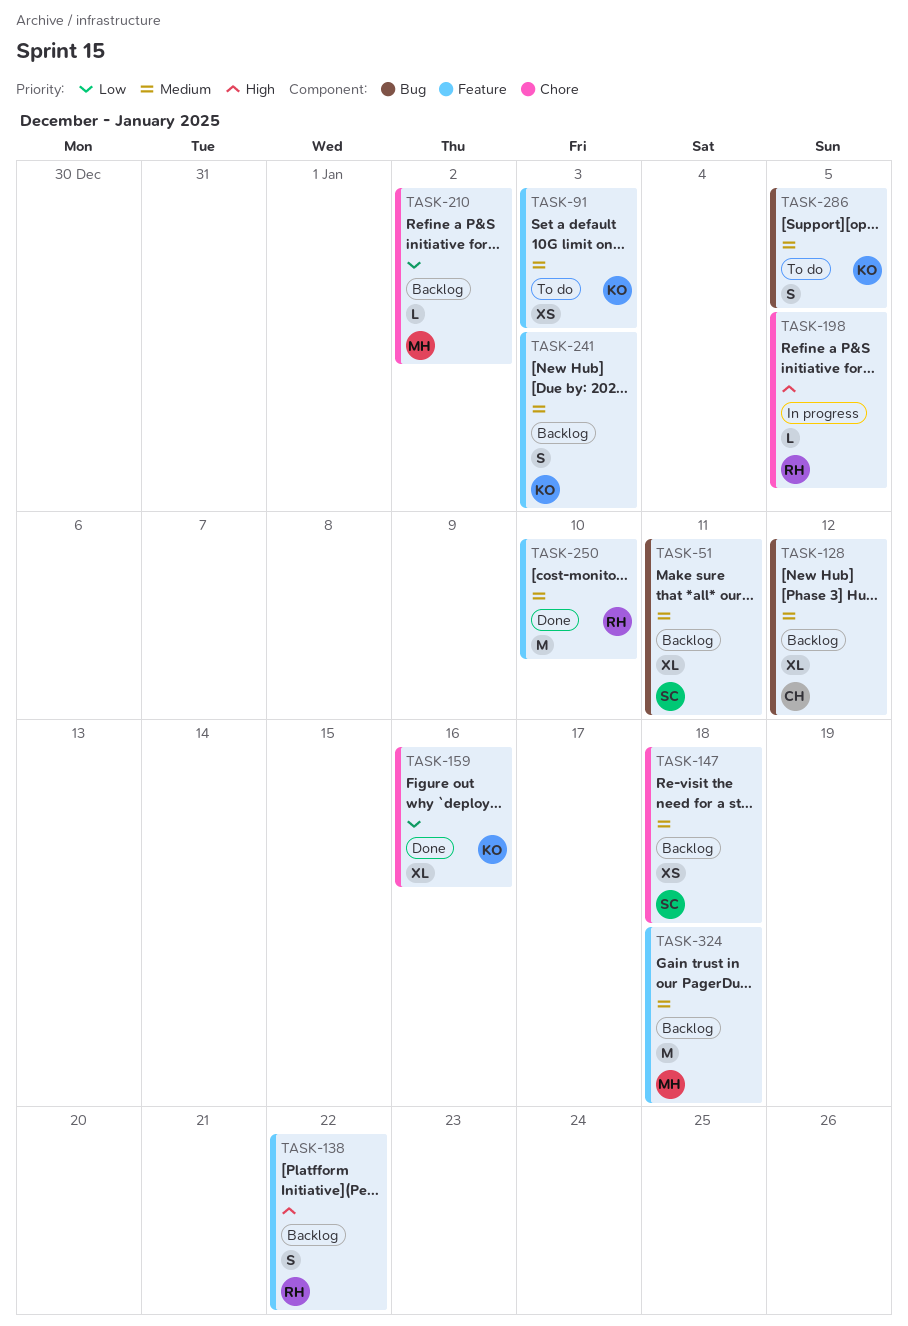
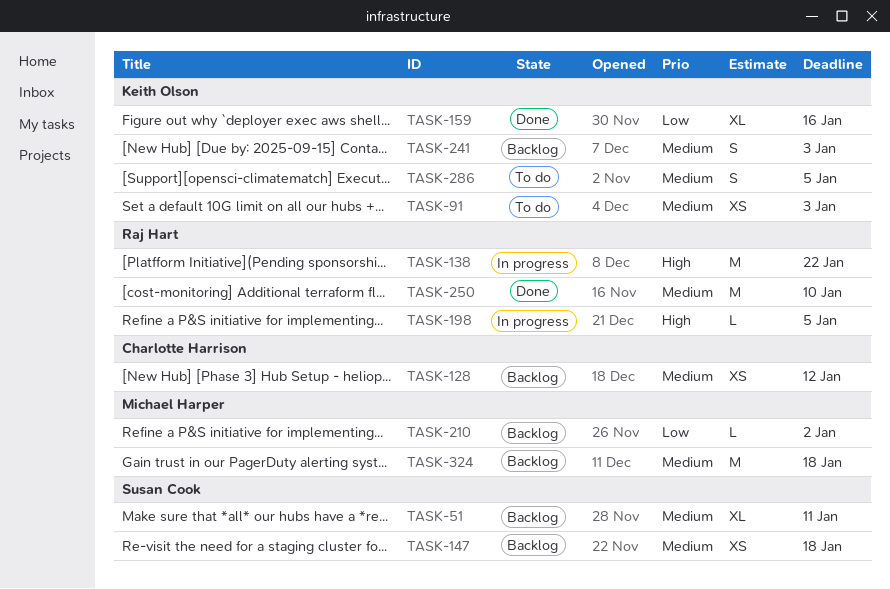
TASK-128, estimate: XL -> XS
TASK-138, status: Backlog -> In progress
TASK-138, estimate: S -> M

